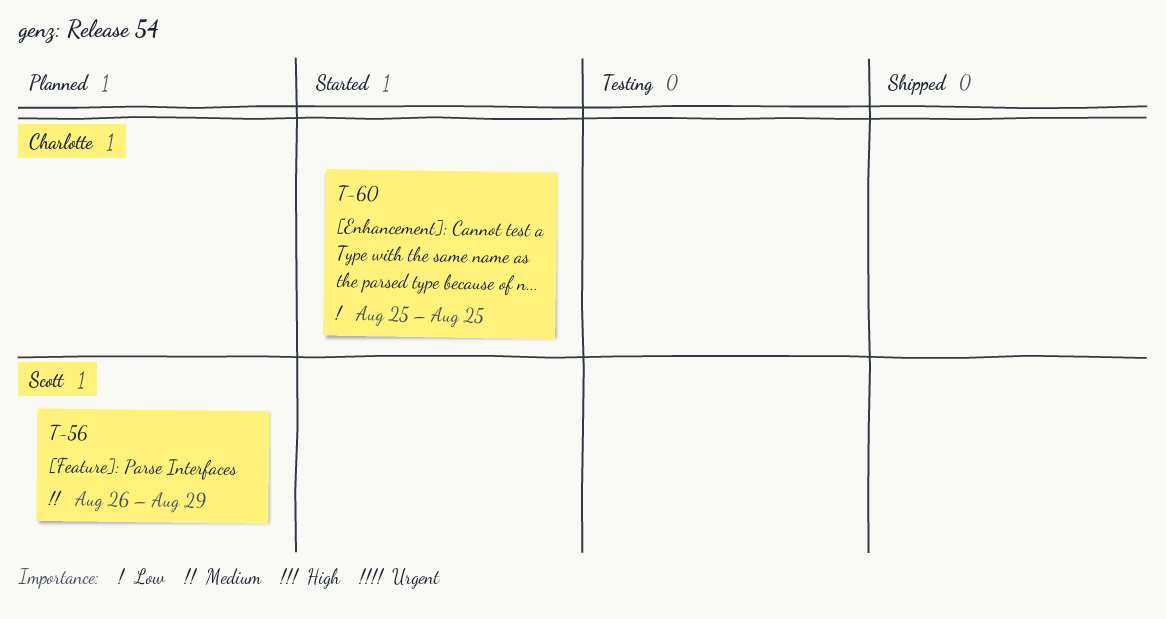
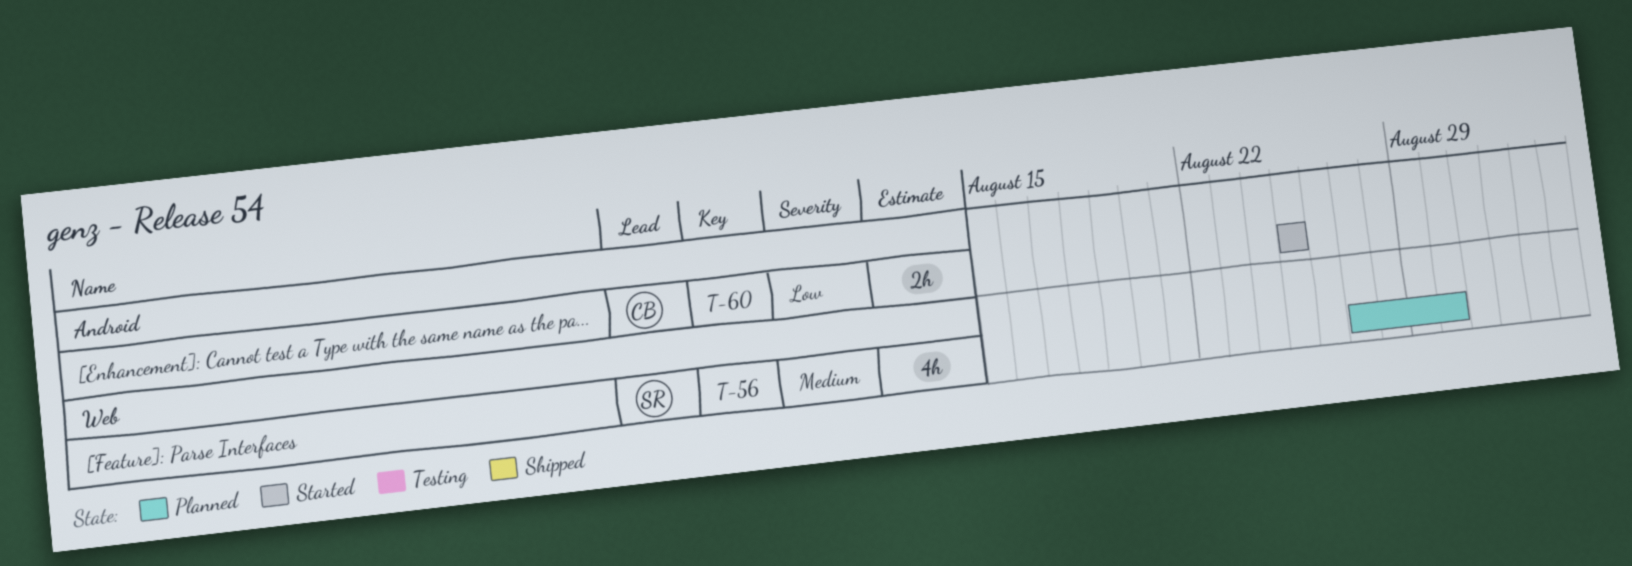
T-56, start: Aug 26 -> Aug 27
T-56, due: Aug 29 -> Aug 30

